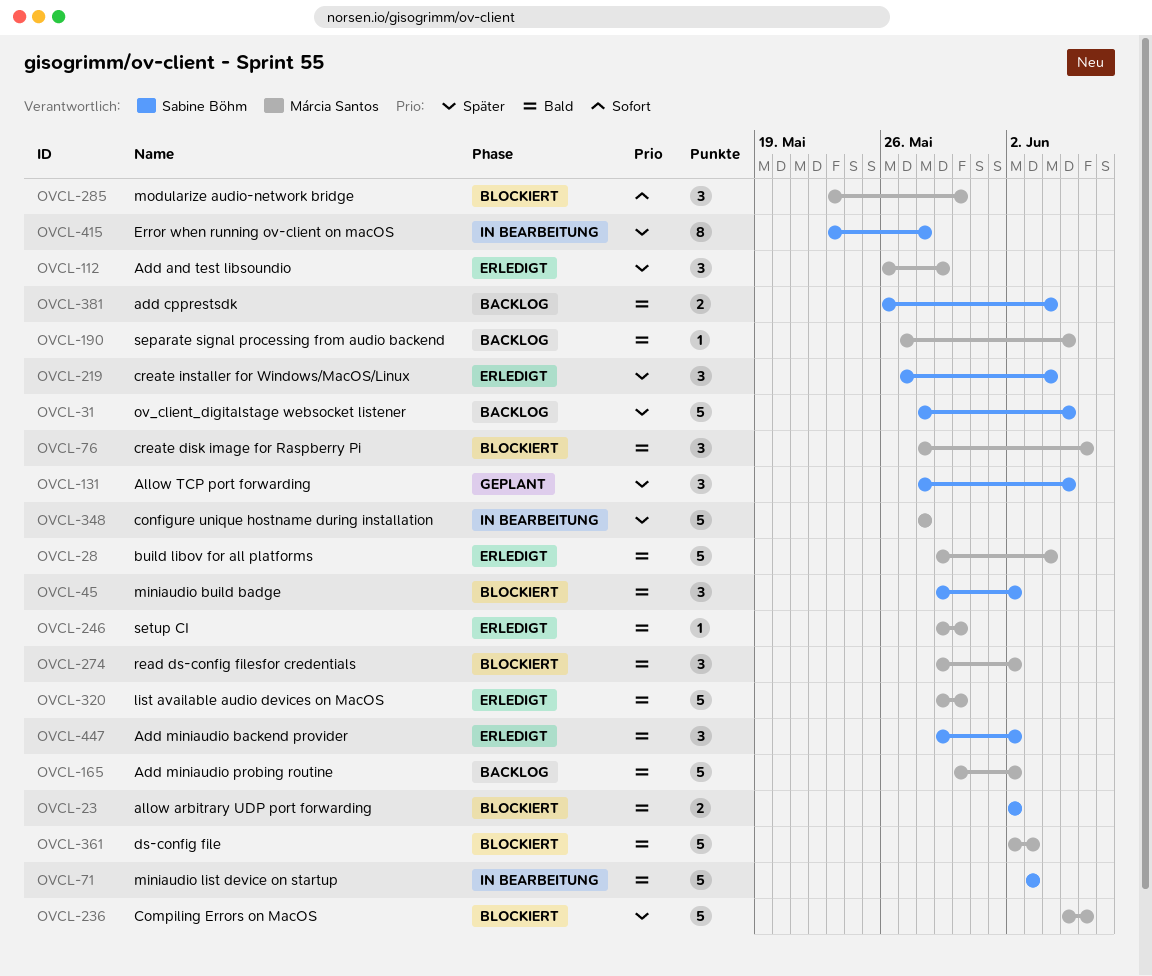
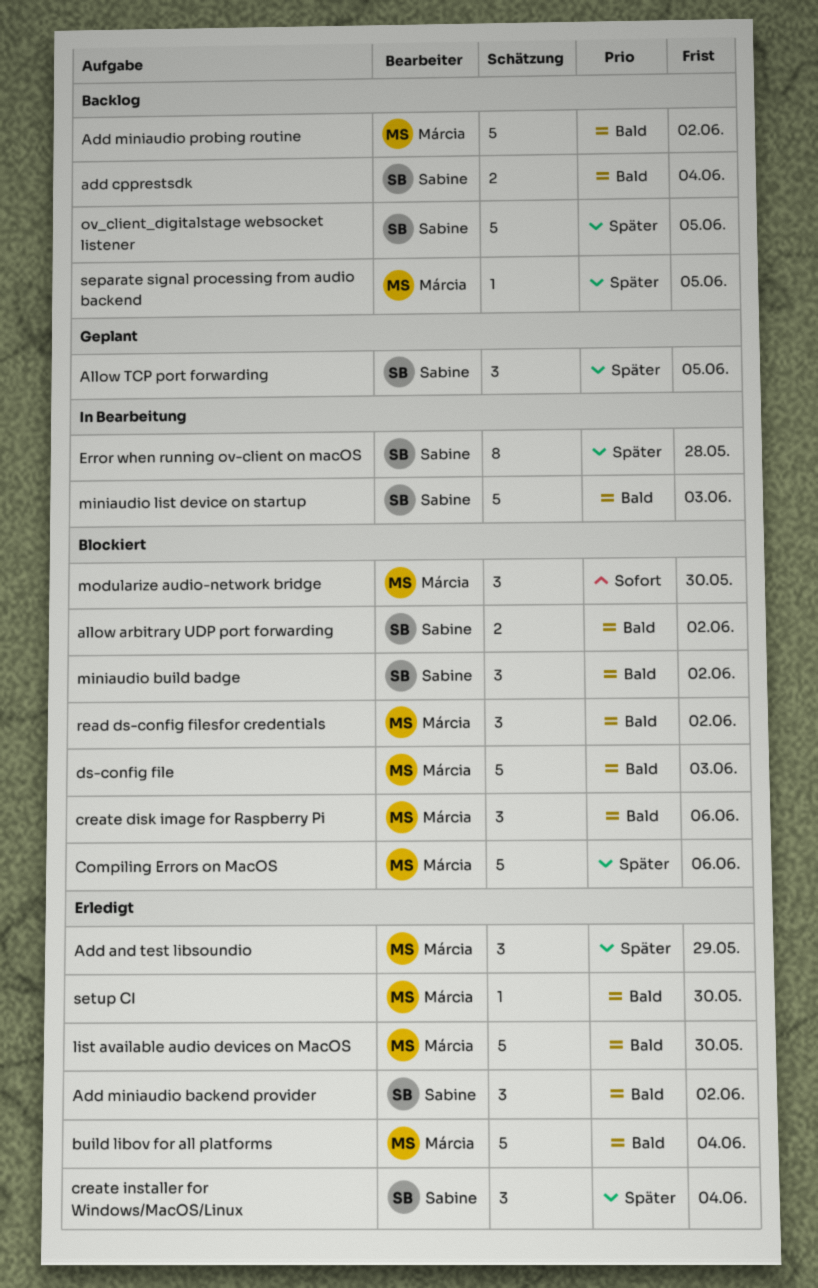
configure unique hostname during installation: present -> none
separate signal processing from audio backend, priority: Bald -> Später

